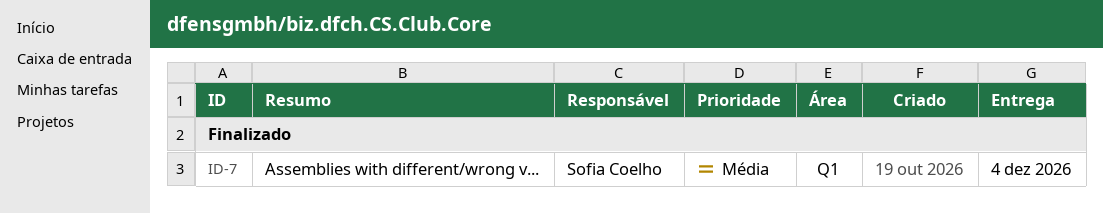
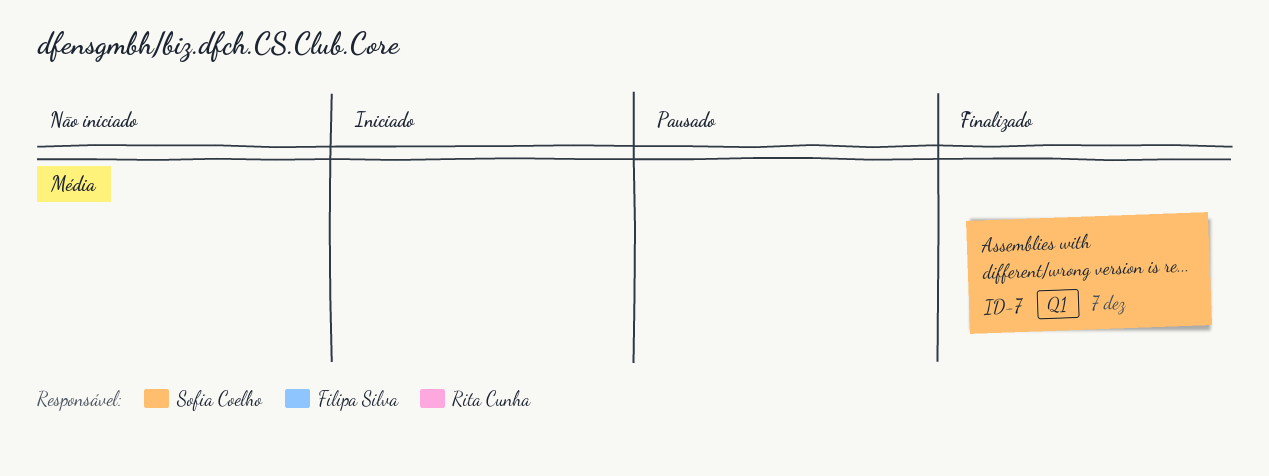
ID-7, due: Dec 4 -> Dec 7

